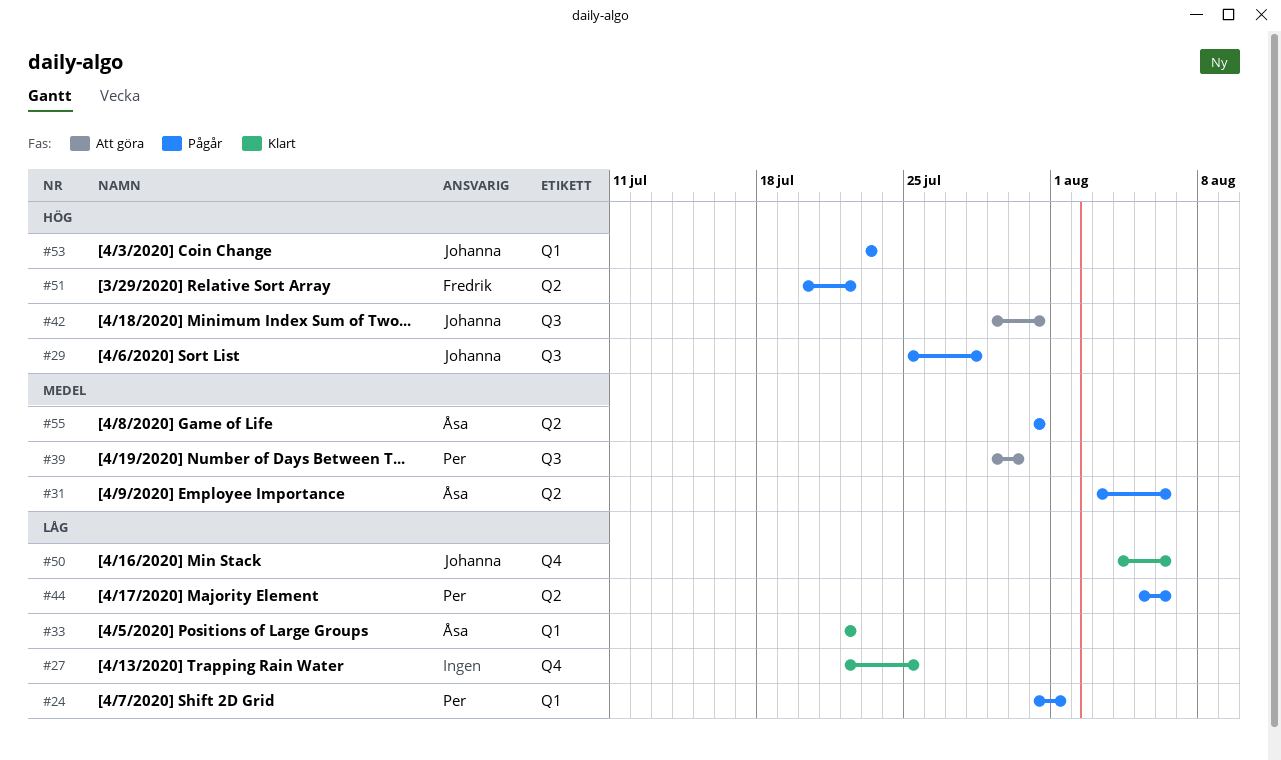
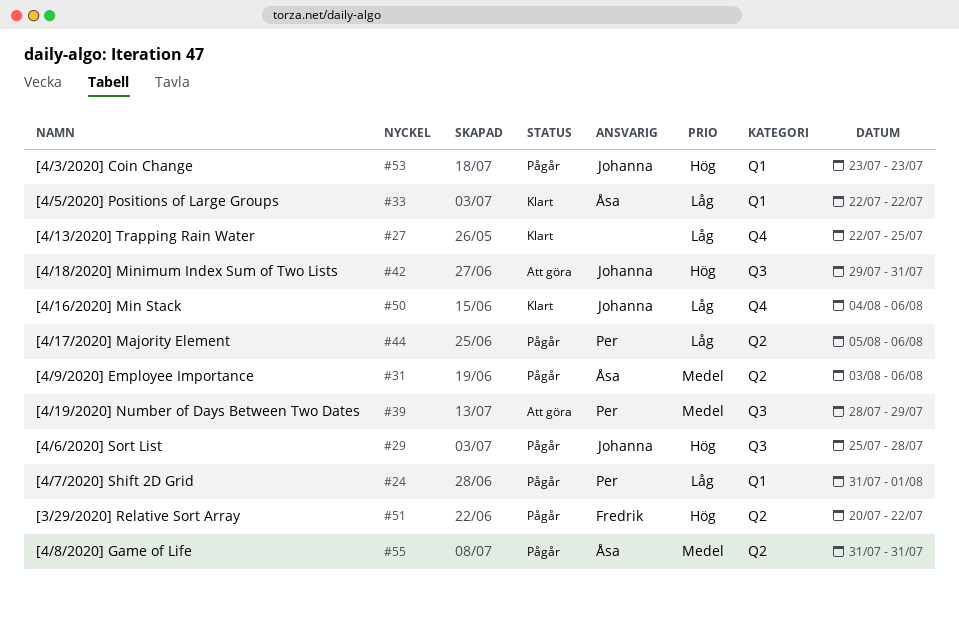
#39, start: Jul 29 -> Jul 28
#39, due: Jul 30 -> Jul 29

